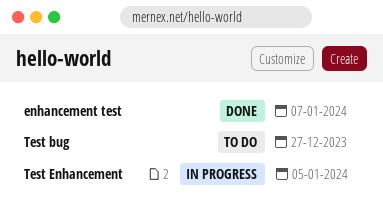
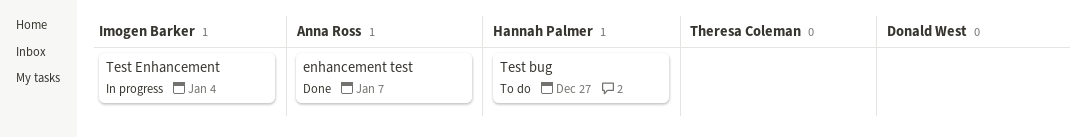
Test Enhancement, due: Jan 5 -> Jan 4

